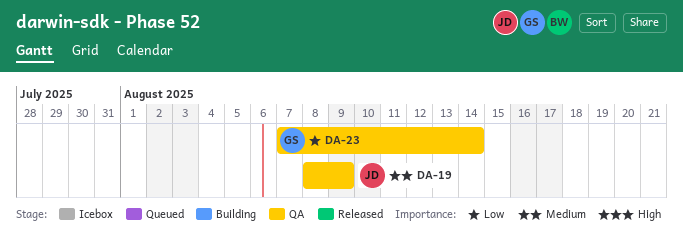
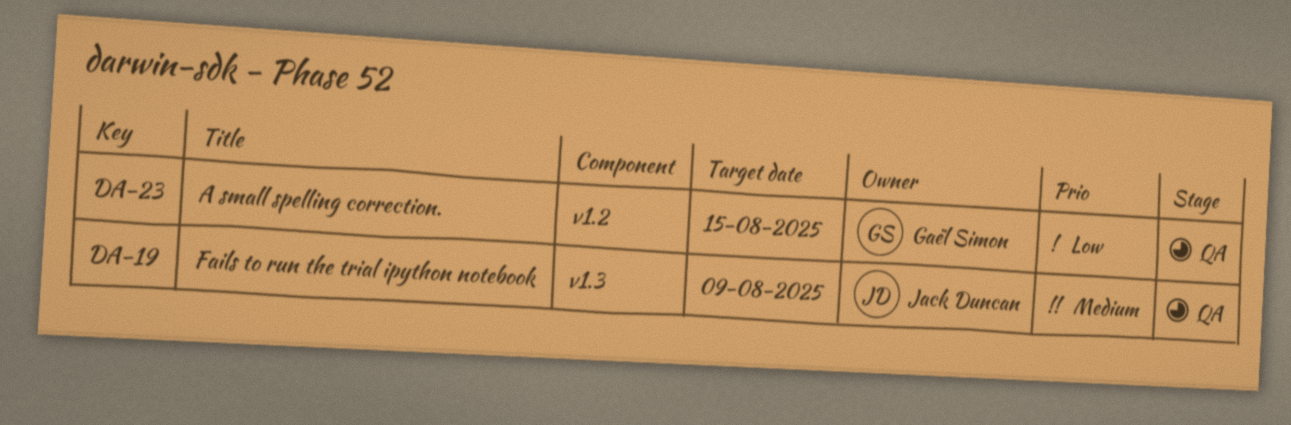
DA-23, due: Aug 14 -> Aug 15

